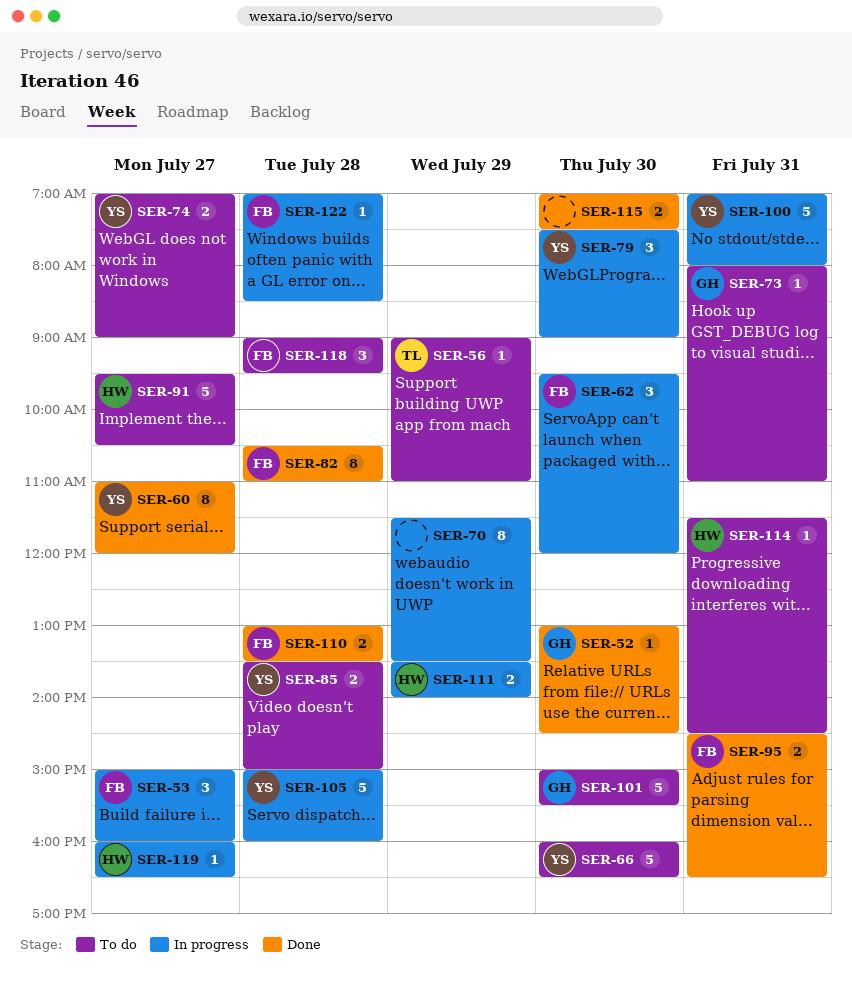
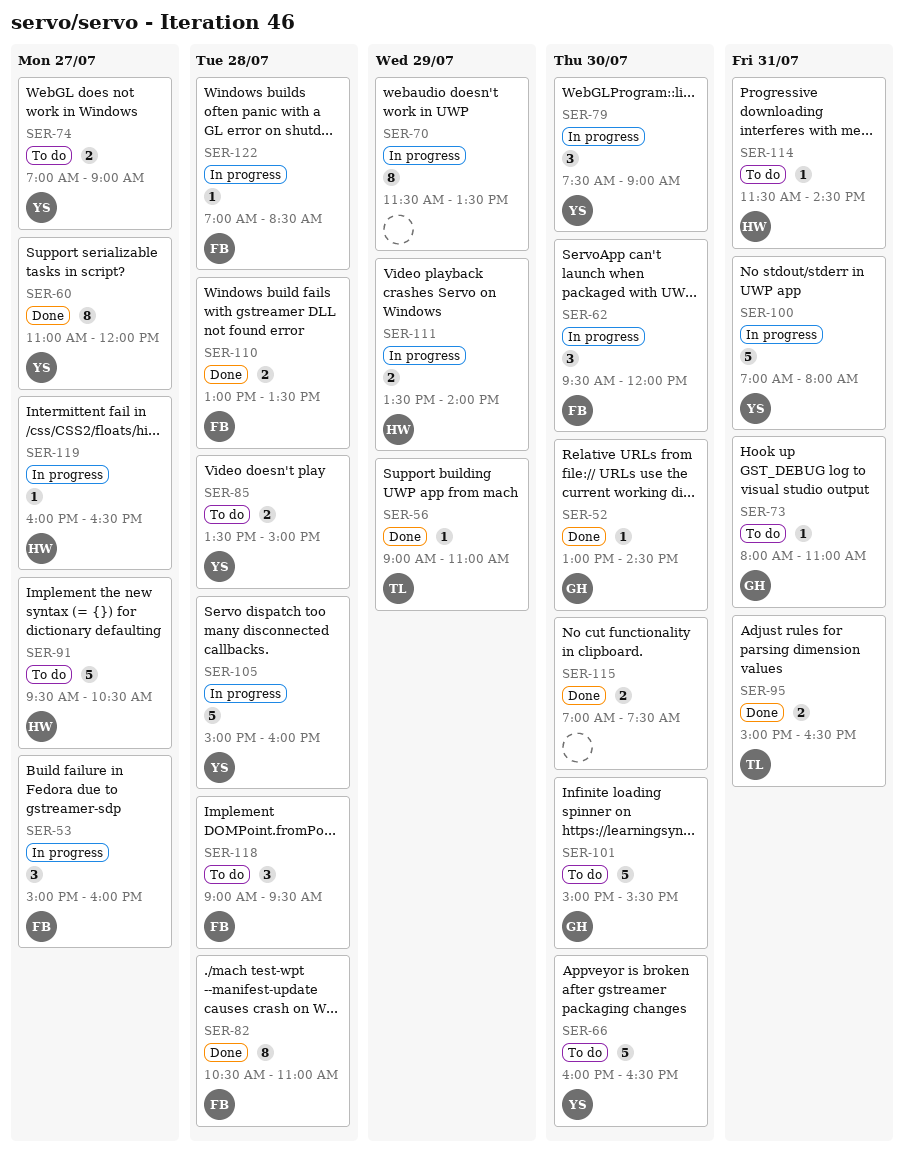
SER-56, status: To do -> Done
SER-95, owner: FB -> TL
SER-95, begins: 14:30 -> 15:00

